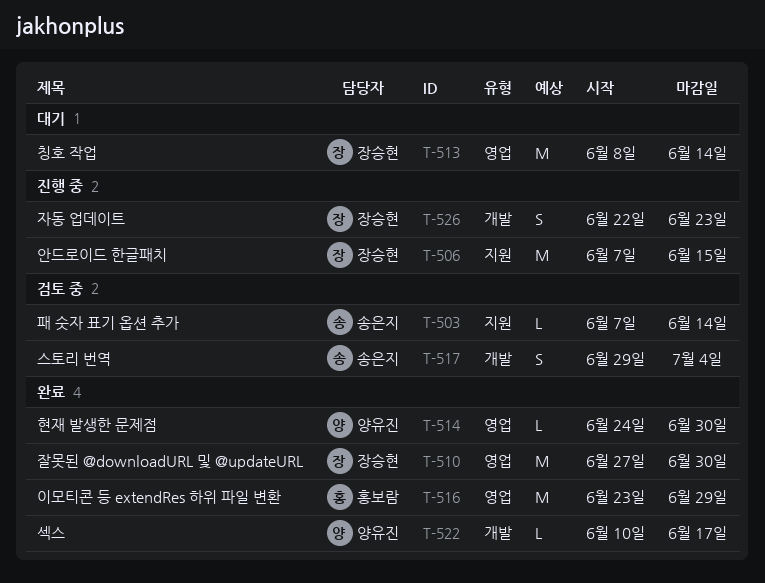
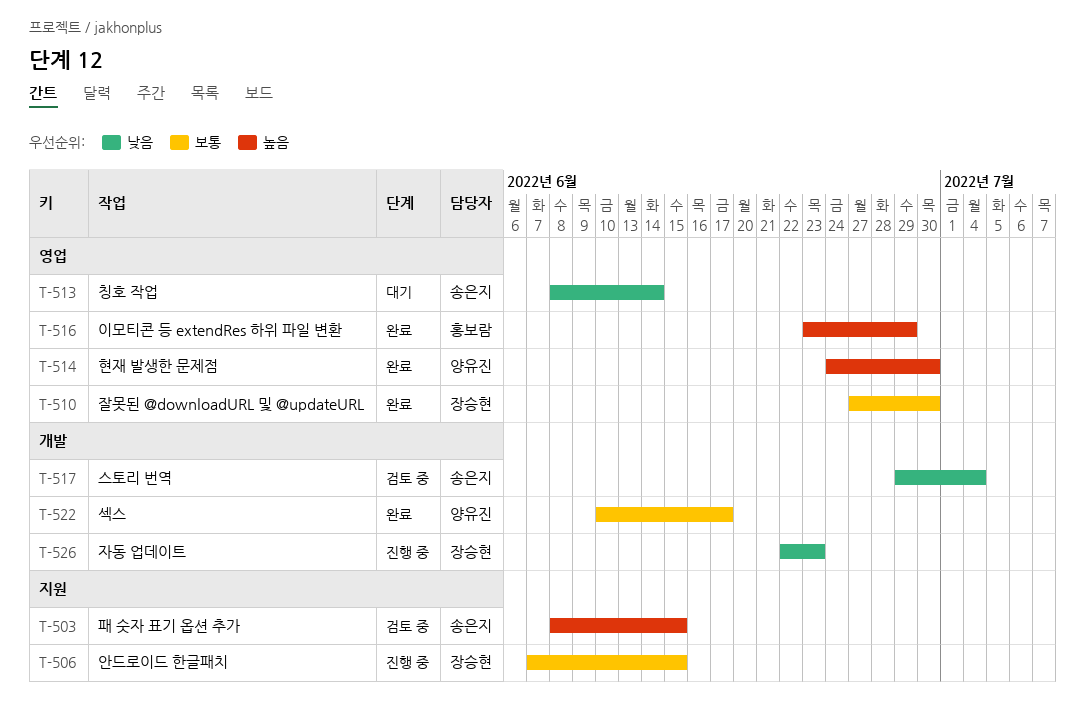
T-503, start: Jun 7 -> Jun 8
T-503, due: Jun 14 -> Jun 15
T-513, owner: 장승현 -> 송은지

